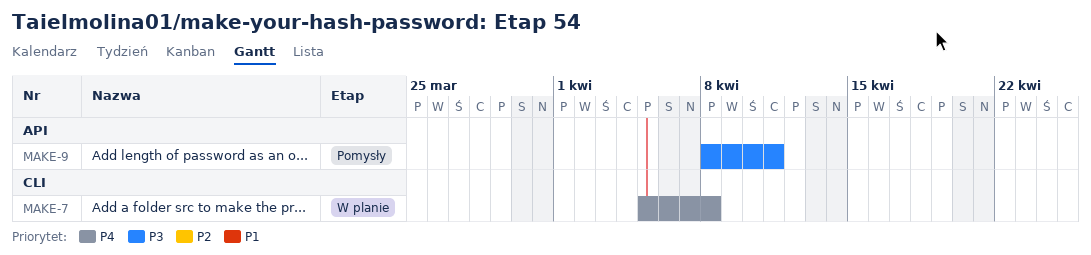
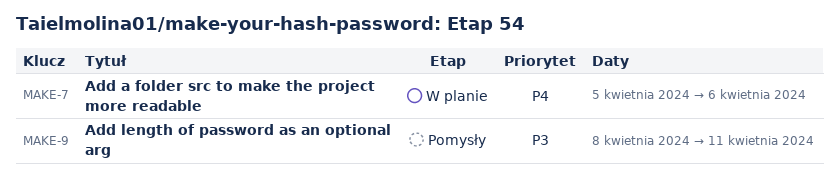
MAKE-7, due: Apr 8 -> Apr 6

